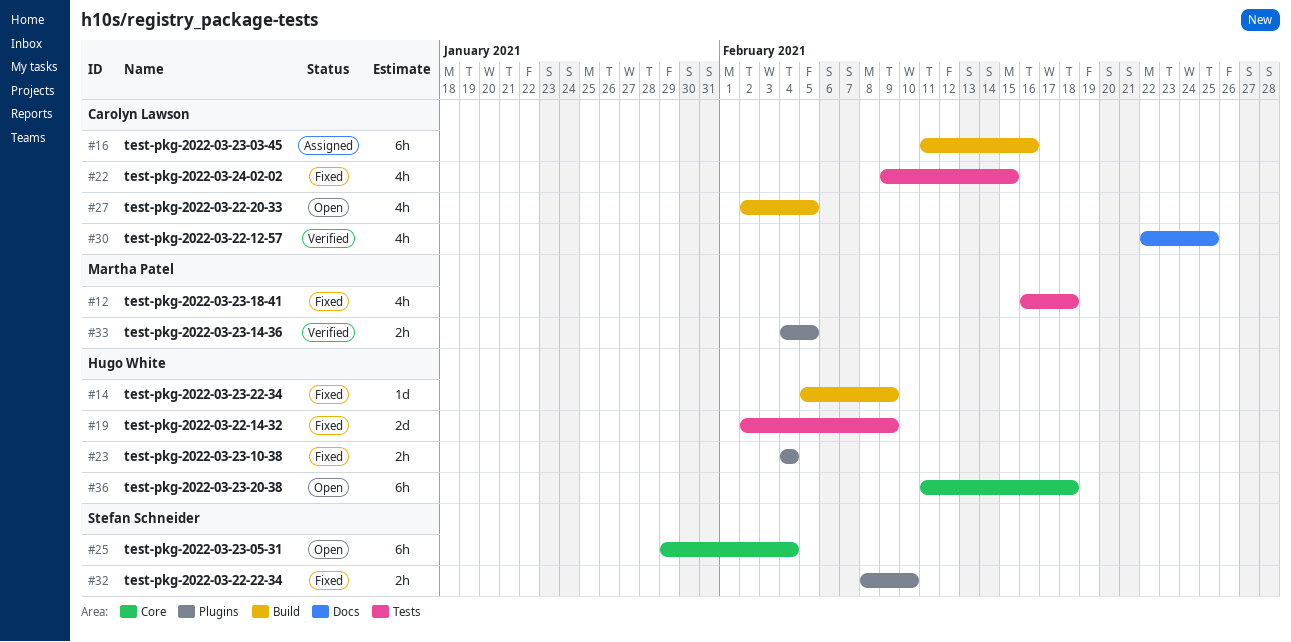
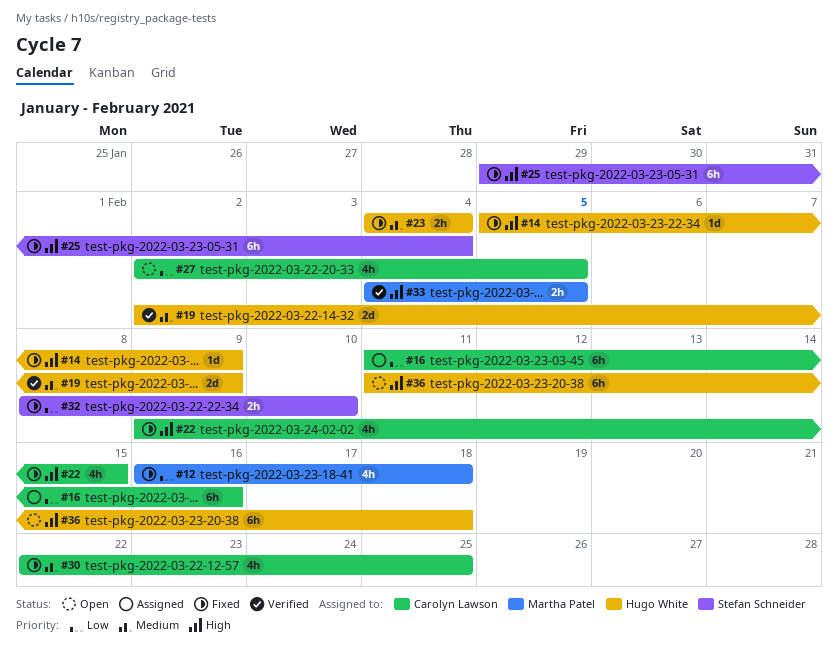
#19, status: Fixed -> Verified
#25, status: Open -> Fixed
#30, status: Verified -> Fixed

